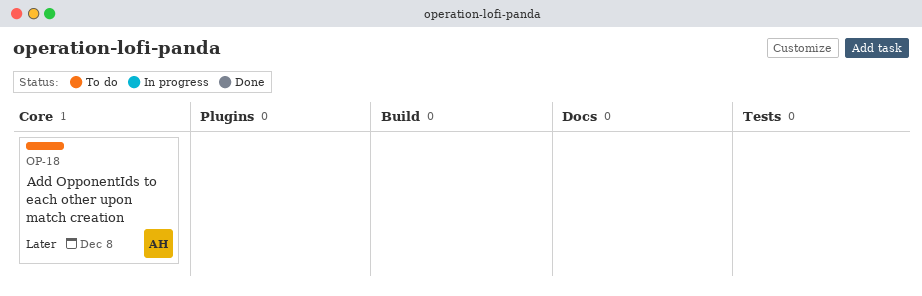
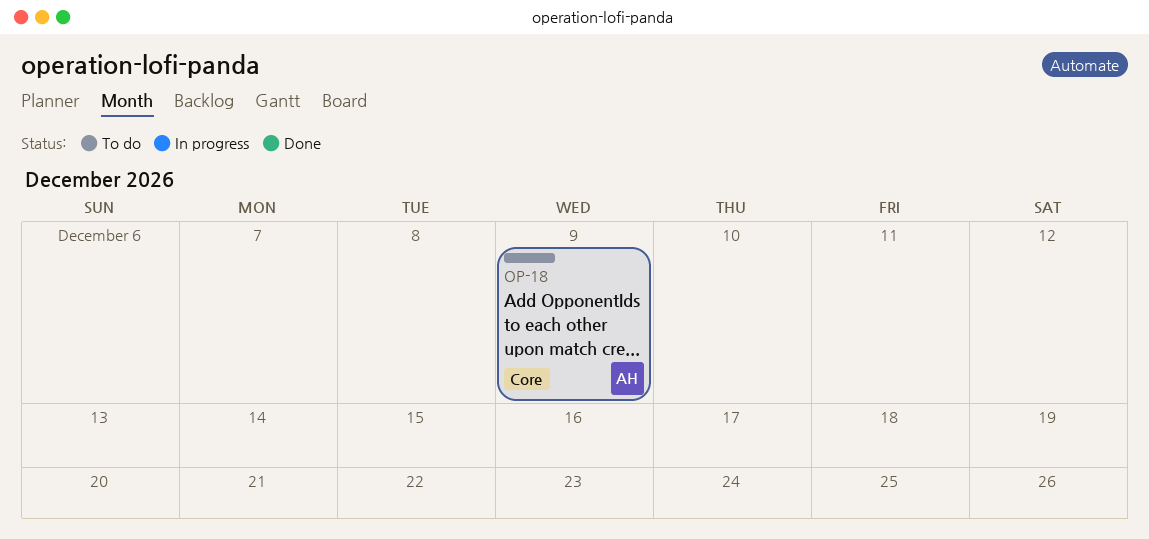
OP-18, due: Dec 8 -> Dec 9

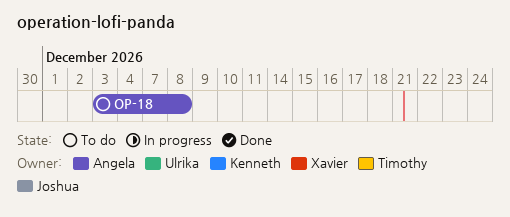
OP-18, due: Dec 9 -> Dec 8

